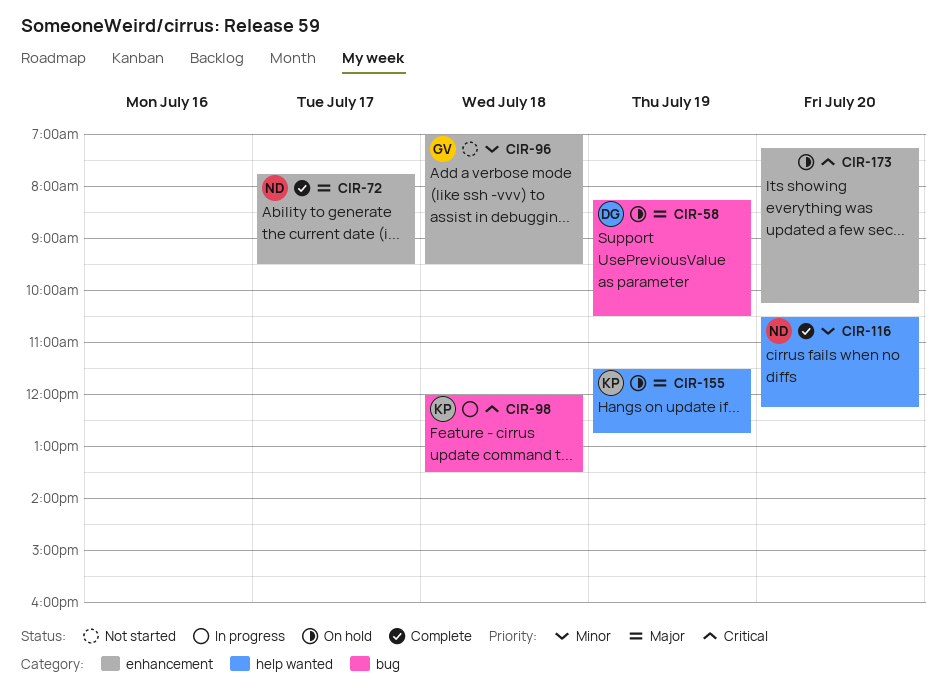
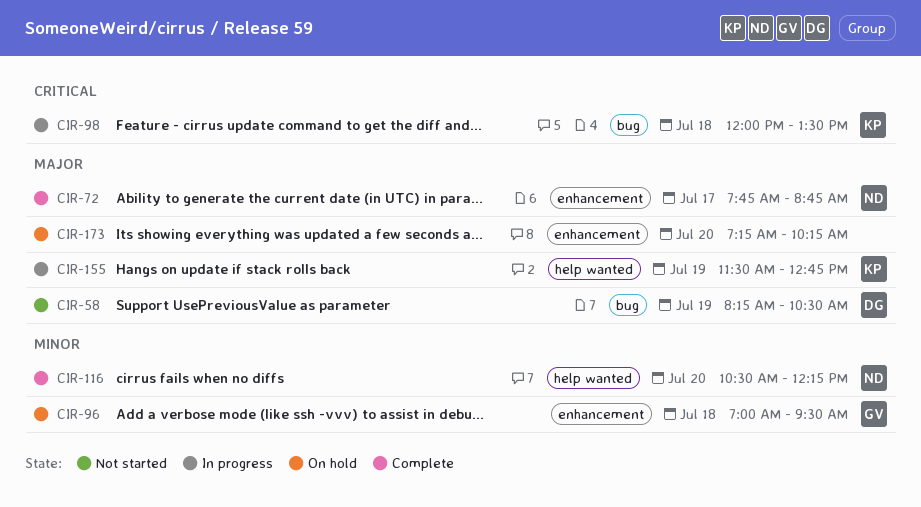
CIR-58, status: On hold -> Not started
CIR-72, ends: 09:30 -> 08:45
CIR-96, status: Not started -> On hold
CIR-155, status: On hold -> In progress
CIR-173, priority: Critical -> Major

